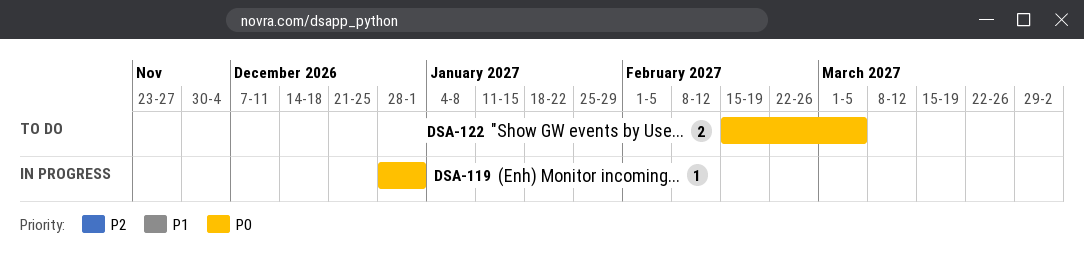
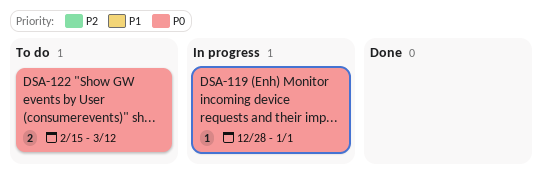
DSA-122, due: Mar 5 -> Mar 12

